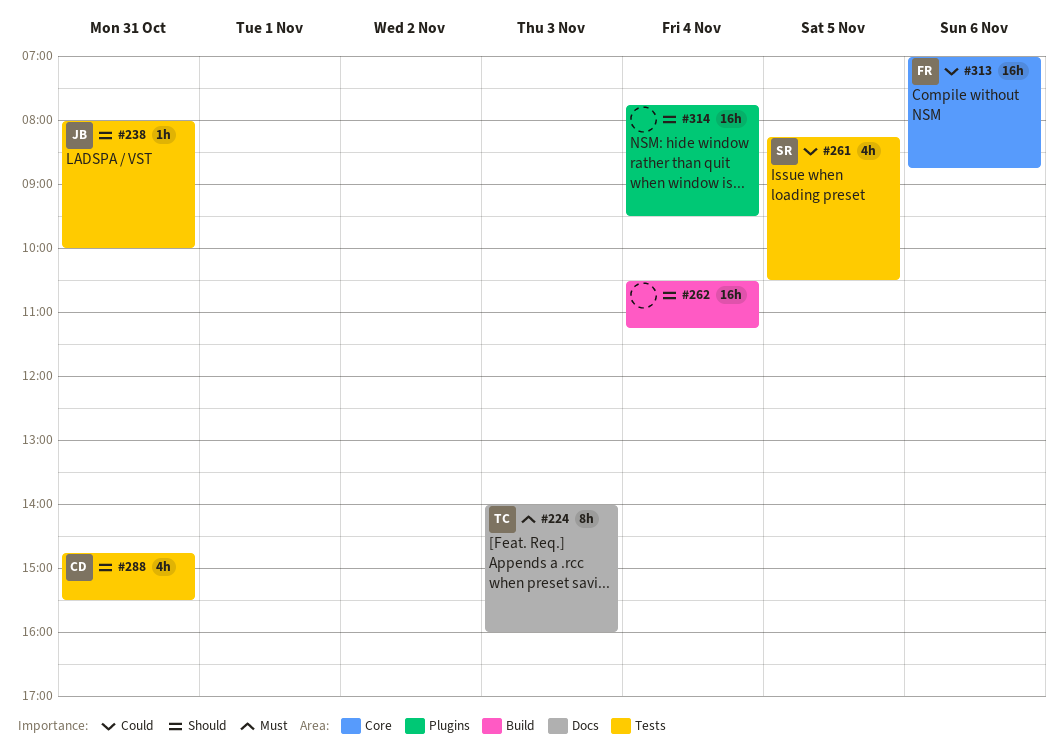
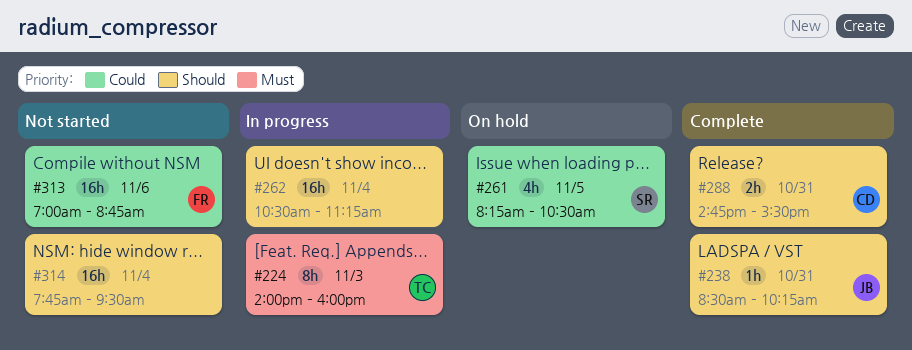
#238, begins: 08:00 -> 08:30
#238, ends: 10:00 -> 10:15
#288, estimate: 4h -> 2h

